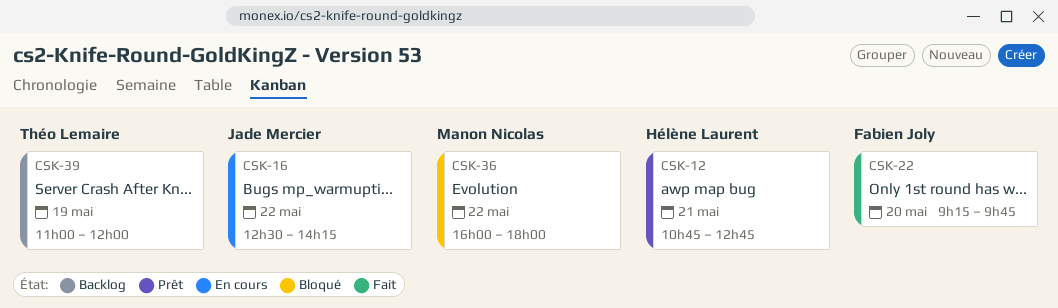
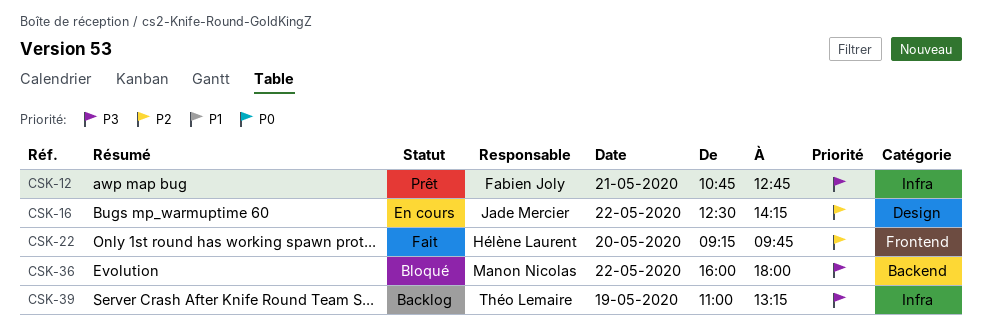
CSK-12, owner: Hélène Laurent -> Fabien Joly
CSK-22, owner: Fabien Joly -> Hélène Laurent
CSK-39, ends: 12:00 -> 13:15

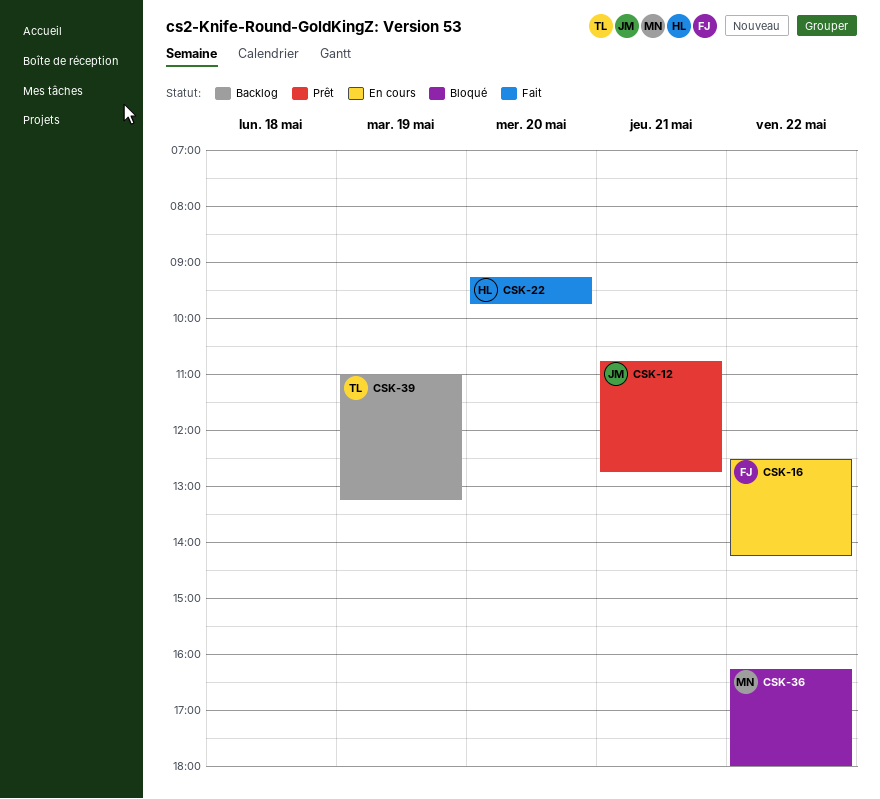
CSK-12, owner: Fabien Joly -> Jade Mercier
CSK-16, owner: Jade Mercier -> Fabien Joly
CSK-36, begins: 16:00 -> 16:15

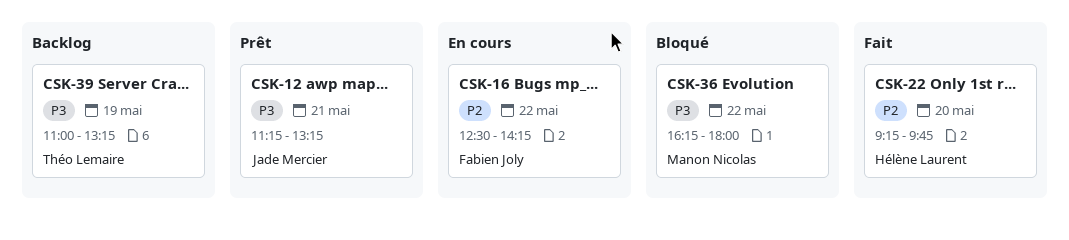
CSK-12, begins: 10:45 -> 11:15
CSK-12, ends: 12:45 -> 13:15

